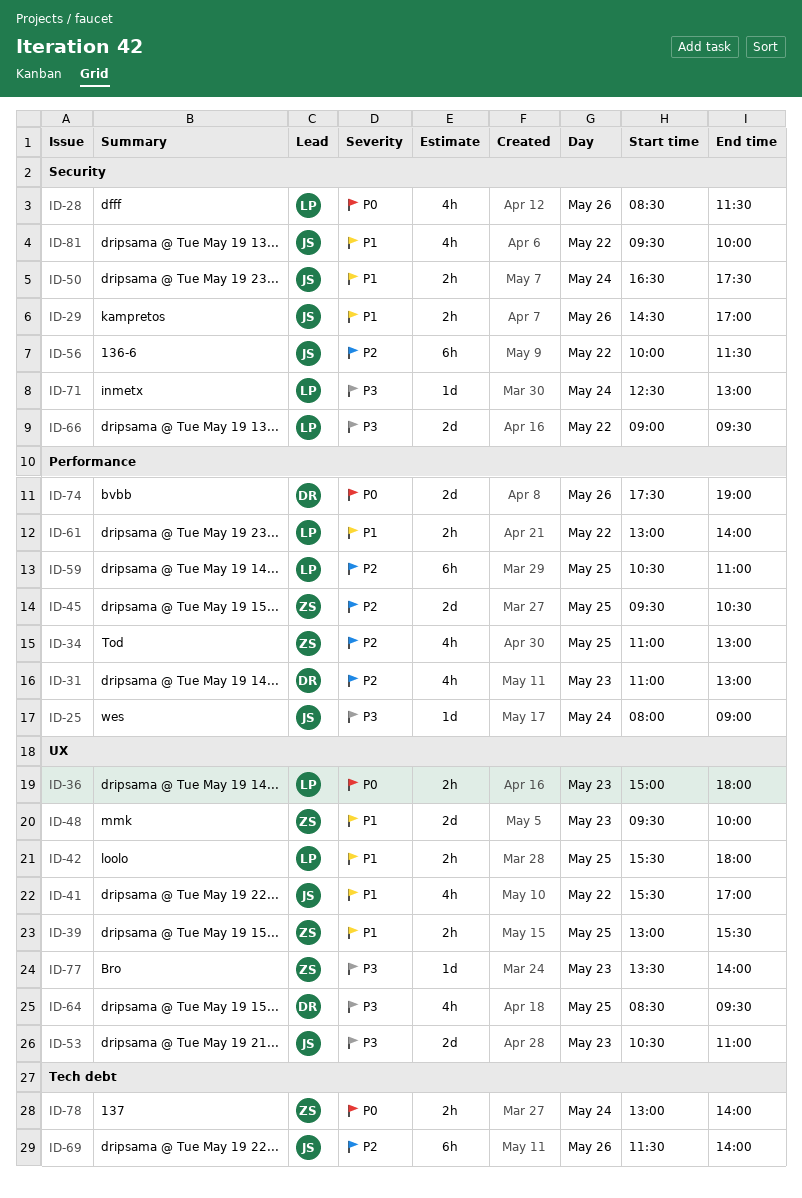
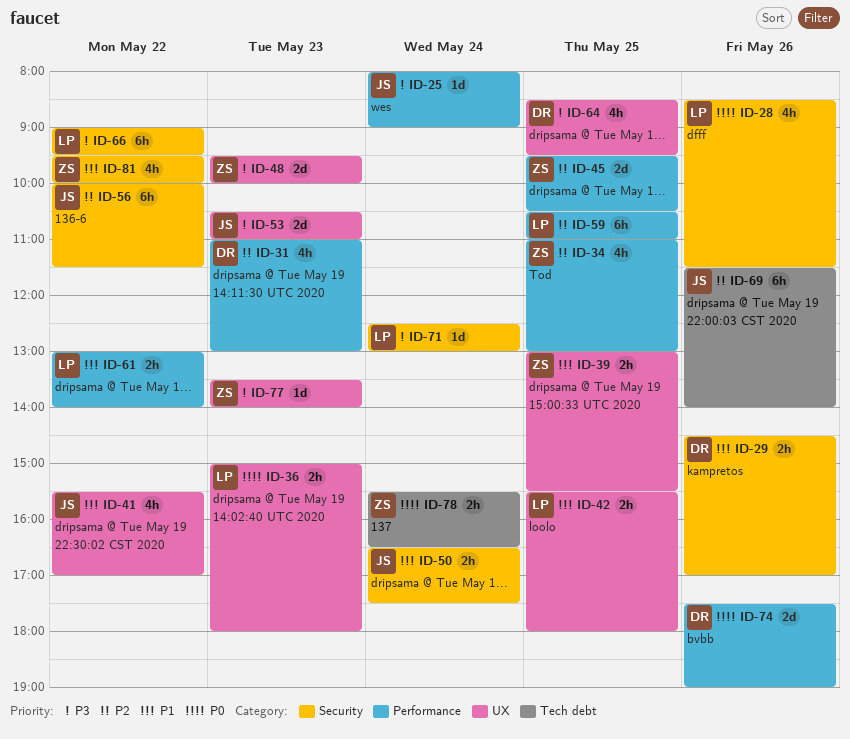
ID-29, owner: JS -> DR
ID-48, priority: P1 -> P3
ID-66, estimate: 2d -> 6h
ID-78, begins: 13:00 -> 15:30
ID-78, ends: 14:00 -> 16:30
ID-81, owner: JS -> ZS

